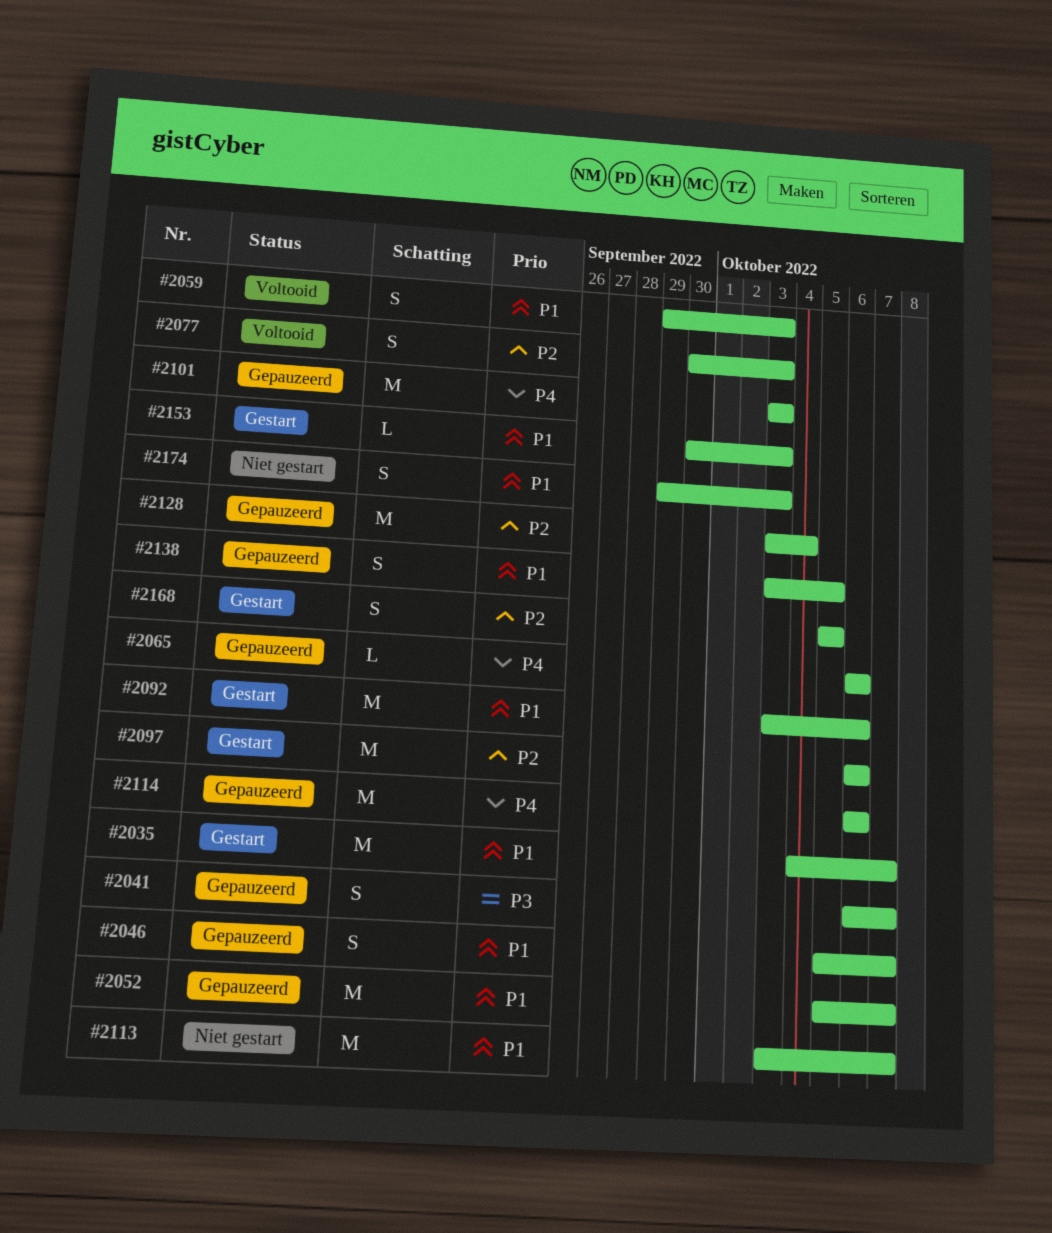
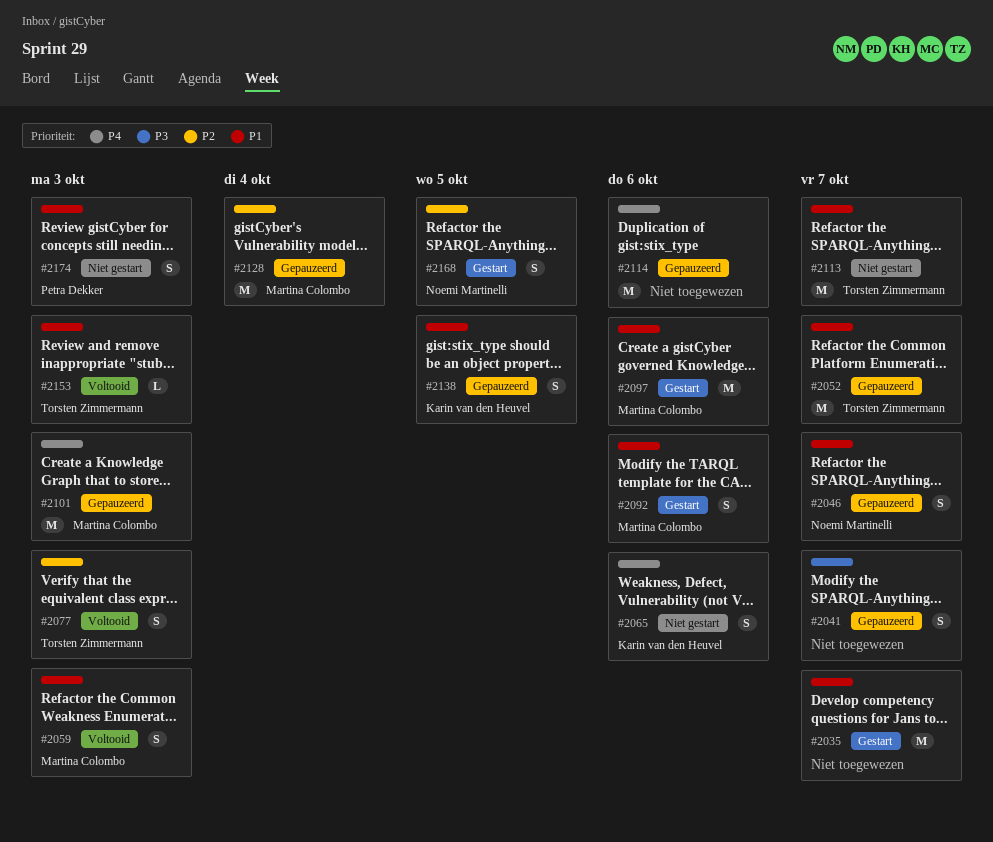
#2065, status: Gepauzeerd -> Niet gestart
#2065, estimate: L -> S
#2092, estimate: M -> S
#2097, priority: P2 -> P1
#2153, status: Gestart -> Voltooid

